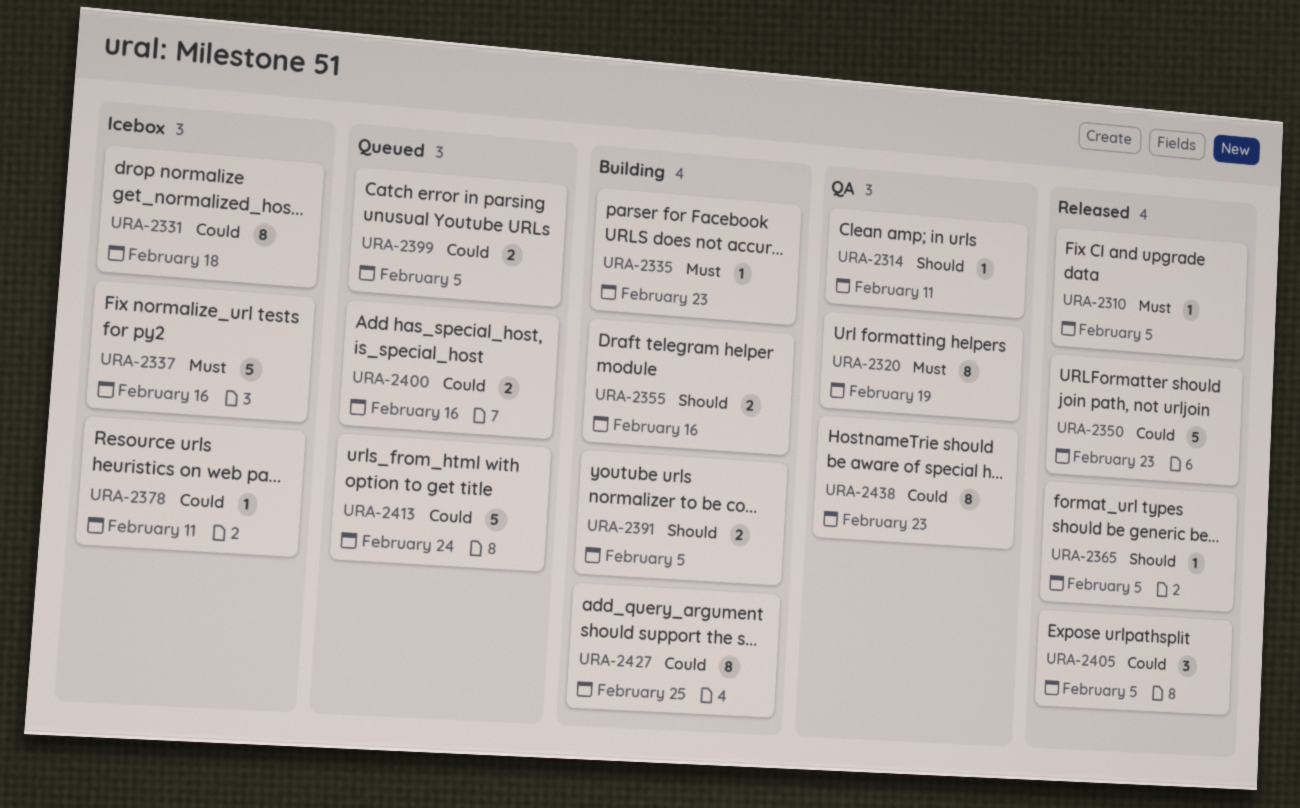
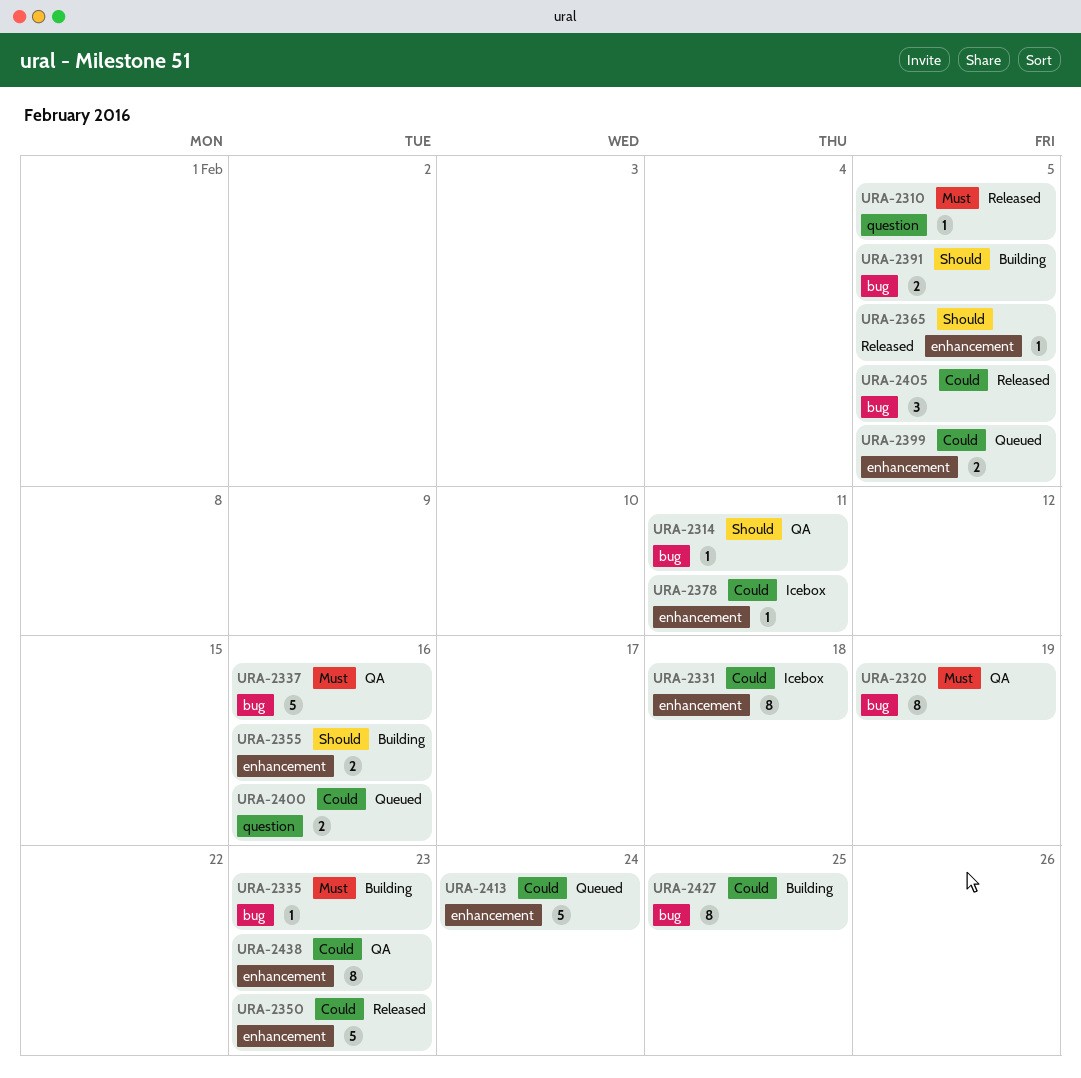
URA-2337, status: Icebox -> QA

